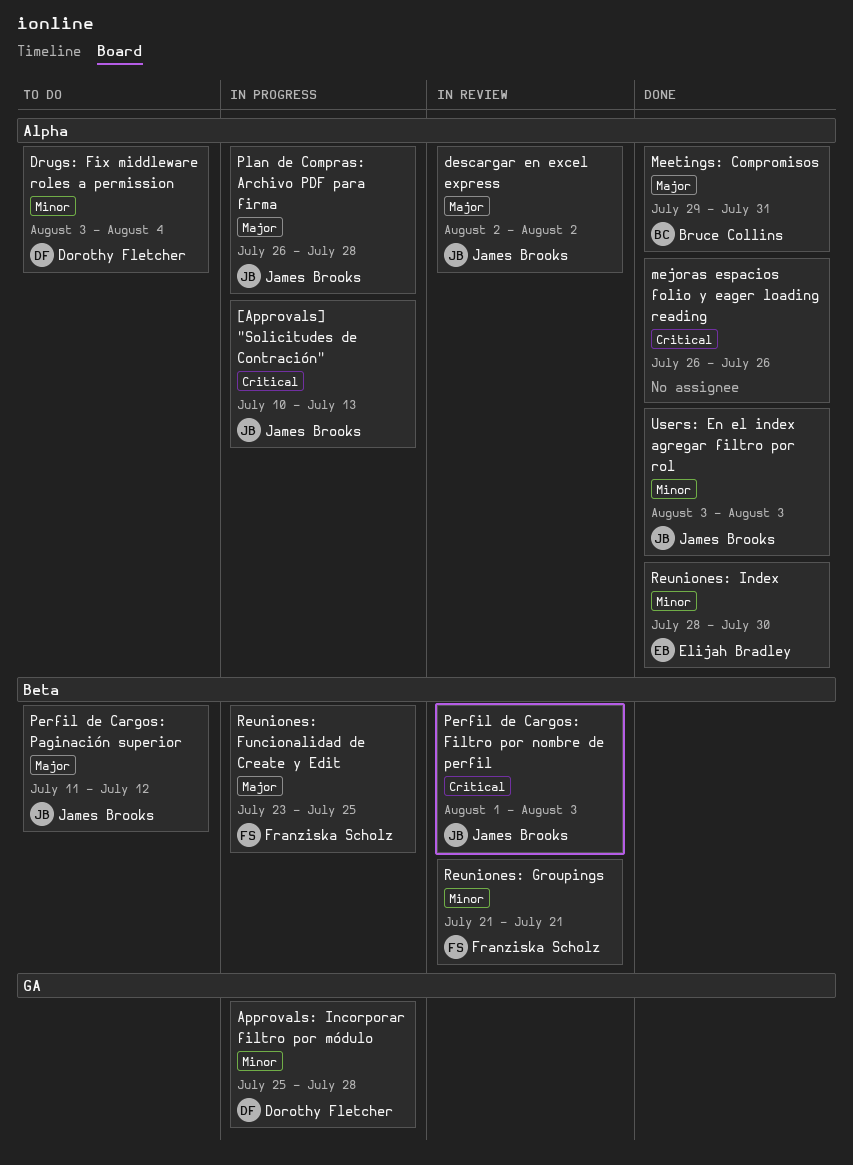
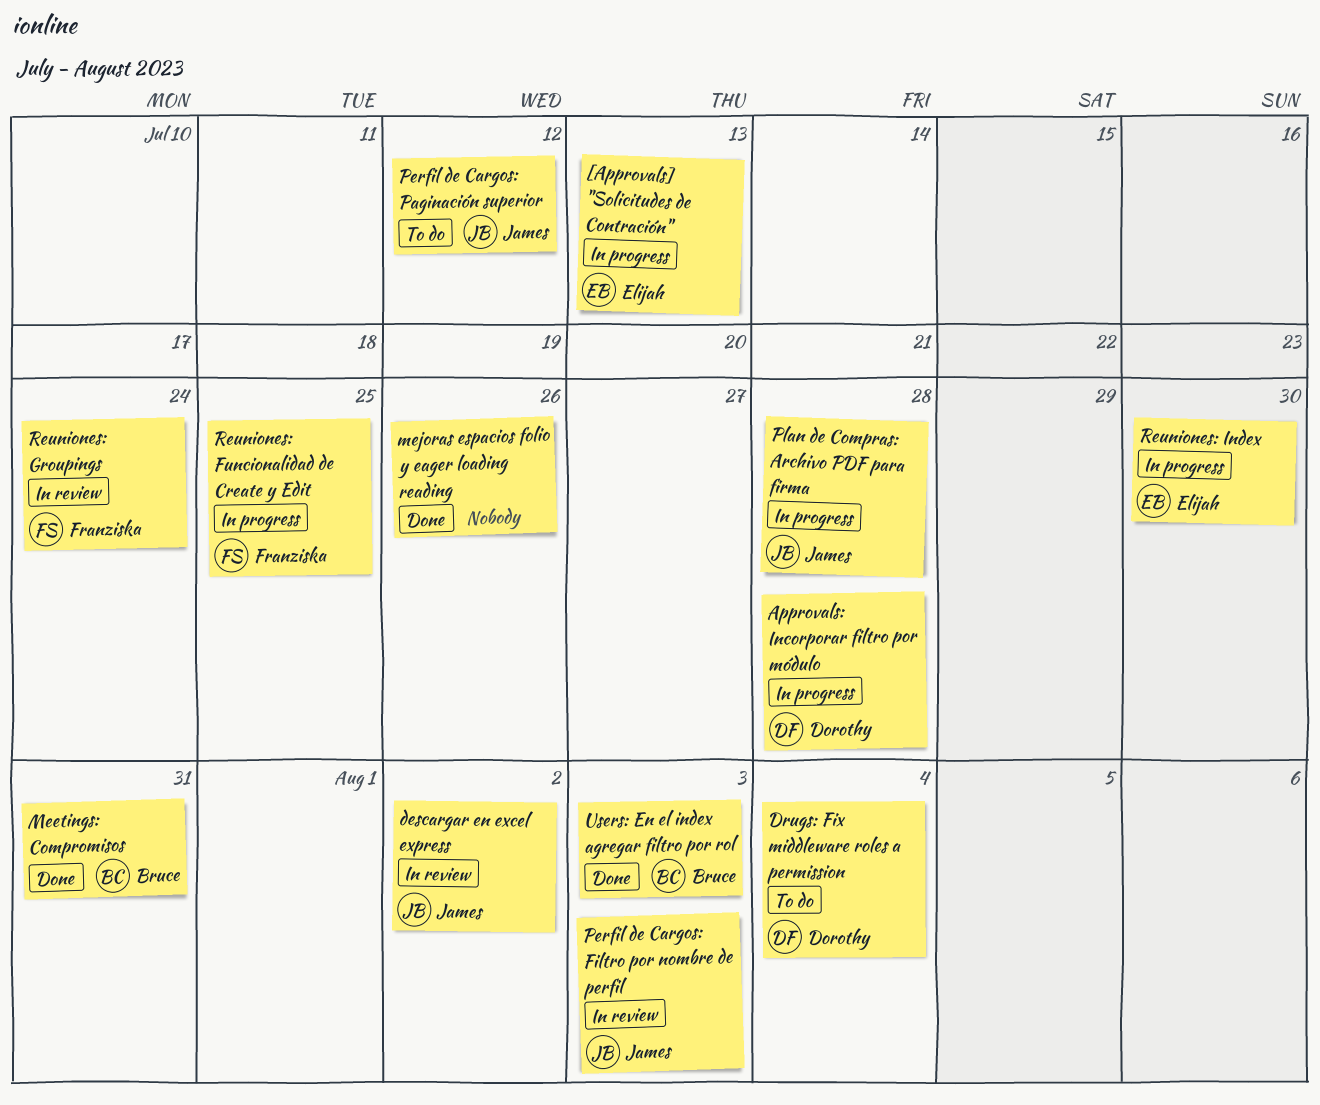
[Approvals] "Solicitudes de Contración", owner: James Brooks -> Elijah Bradley
Reuniones: Groupings, due: Jul 21 -> Jul 24
Reuniones: Index, status: Done -> In progress
Users: En el index agregar filtro por rol, owner: James Brooks -> Bruce Collins

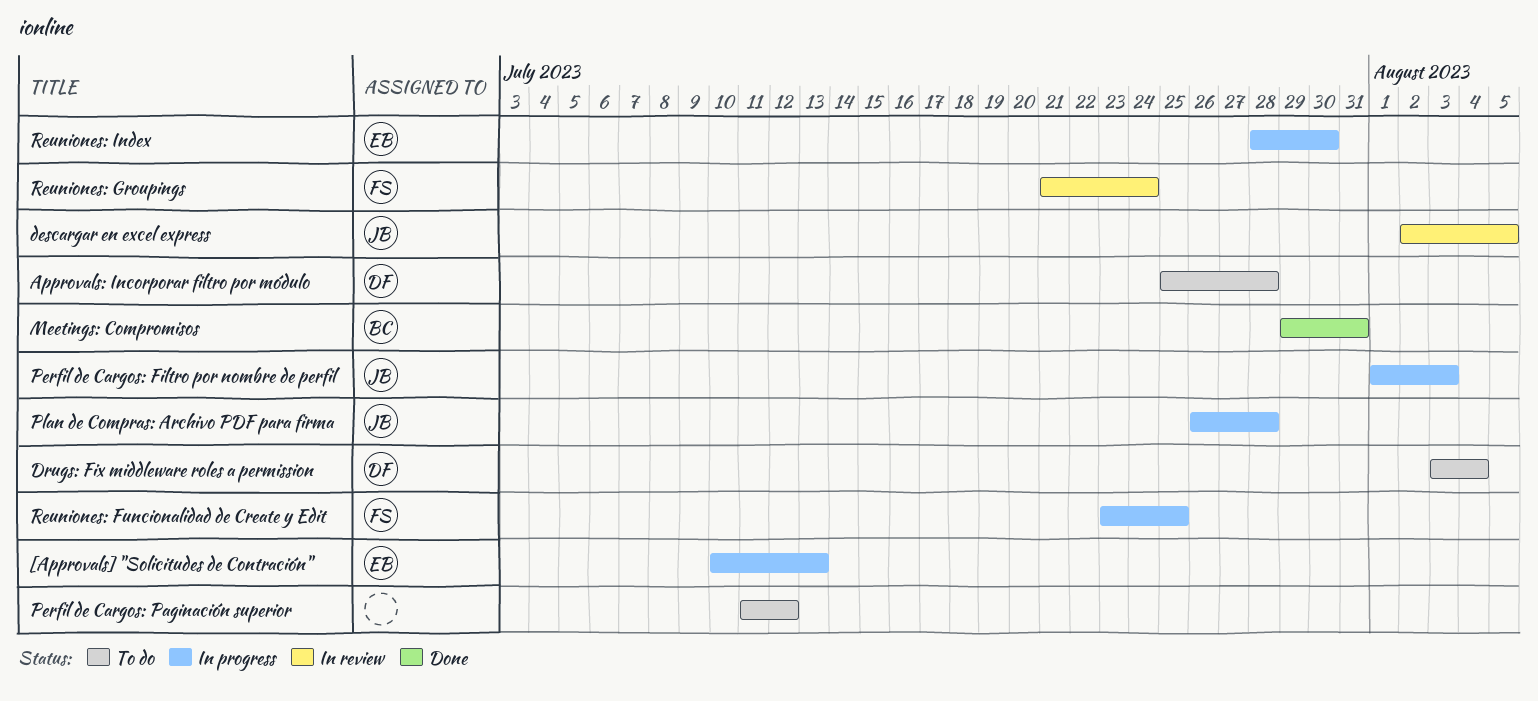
Approvals: Incorporar filtro por módulo, status: In progress -> To do
descargar en excel express, due: Aug 2 -> Aug 5
mejoras espacios folio y eager loading reading: present -> none
Perfil de Cargos: Filtro por nombre de perfil, status: In review -> In progress
Perfil de Cargos: Paginación superior, owner: James -> none
Users: En el index agregar filtro por rol: present -> none

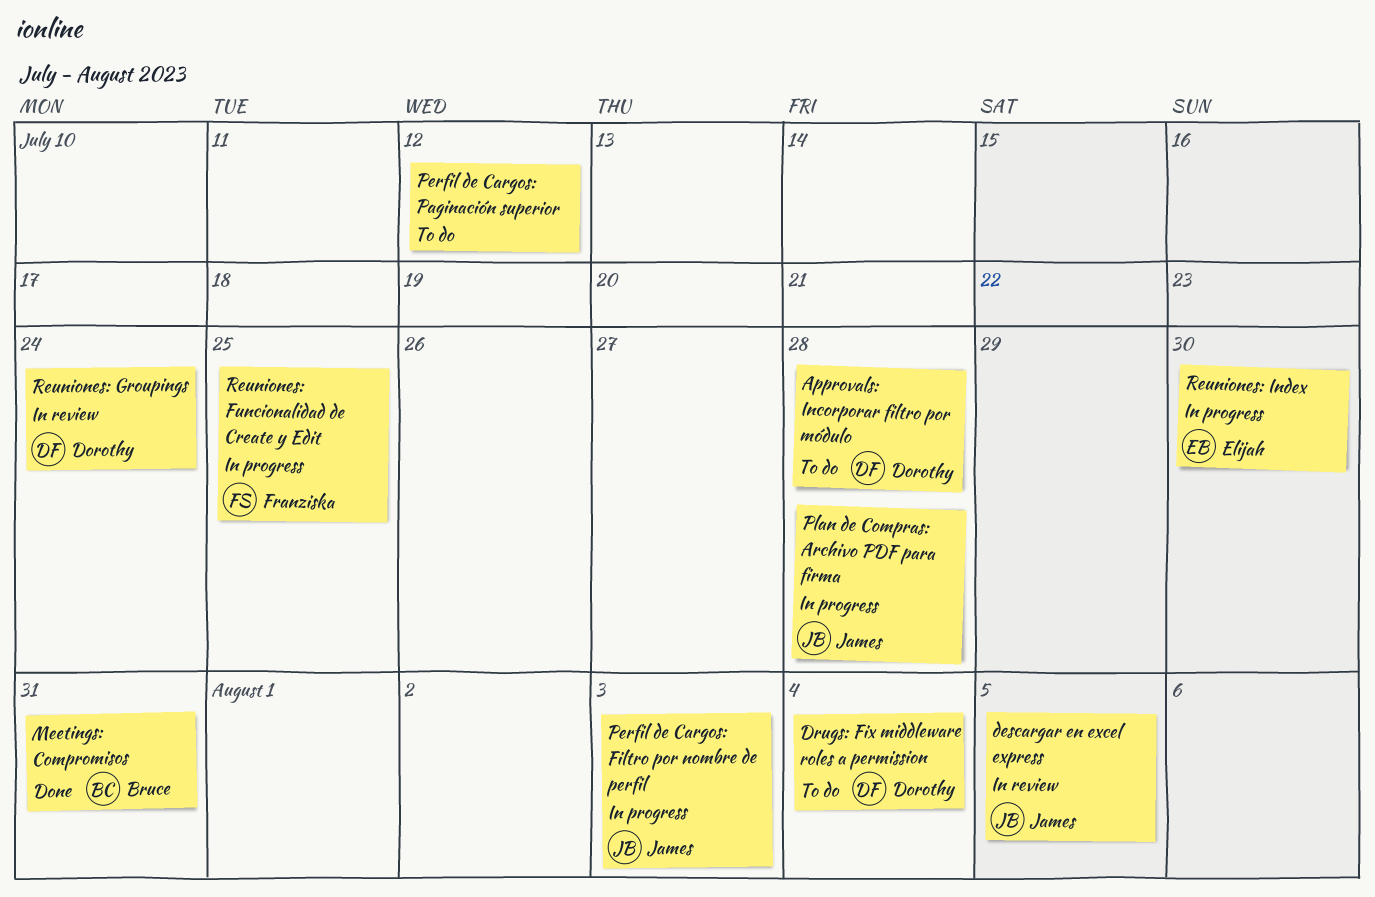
[Approvals] "Solicitudes de Contración": present -> none
Reuniones: Groupings, owner: Franziska -> Dorothy

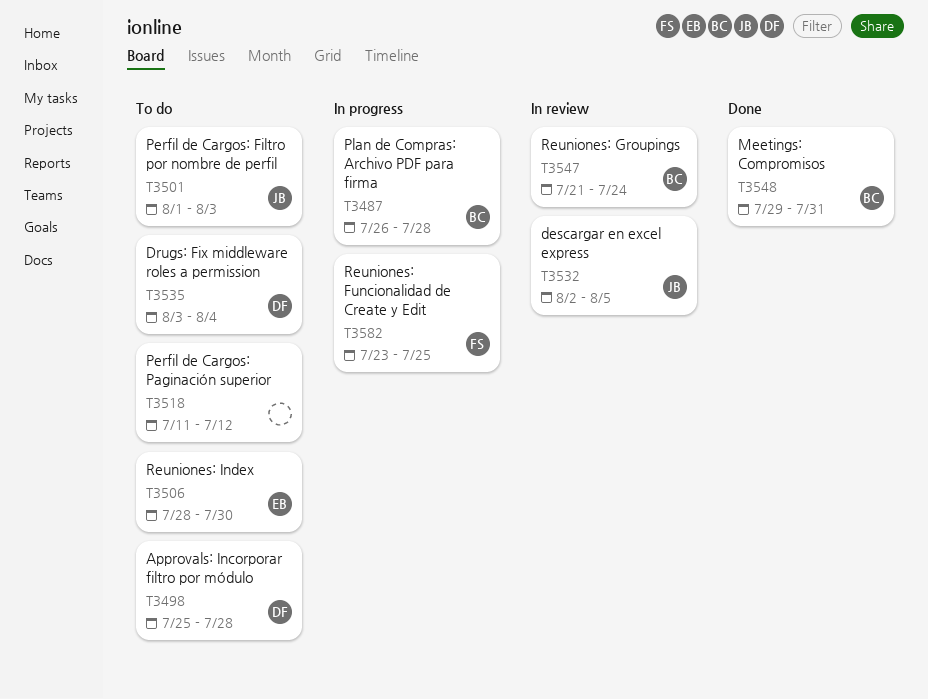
Perfil de Cargos: Filtro por nombre de perfil, status: In progress -> To do
Plan de Compras: Archivo PDF para firma, owner: James -> Bruce
Reuniones: Groupings, owner: Dorothy -> Bruce
Reuniones: Index, status: In progress -> To do

